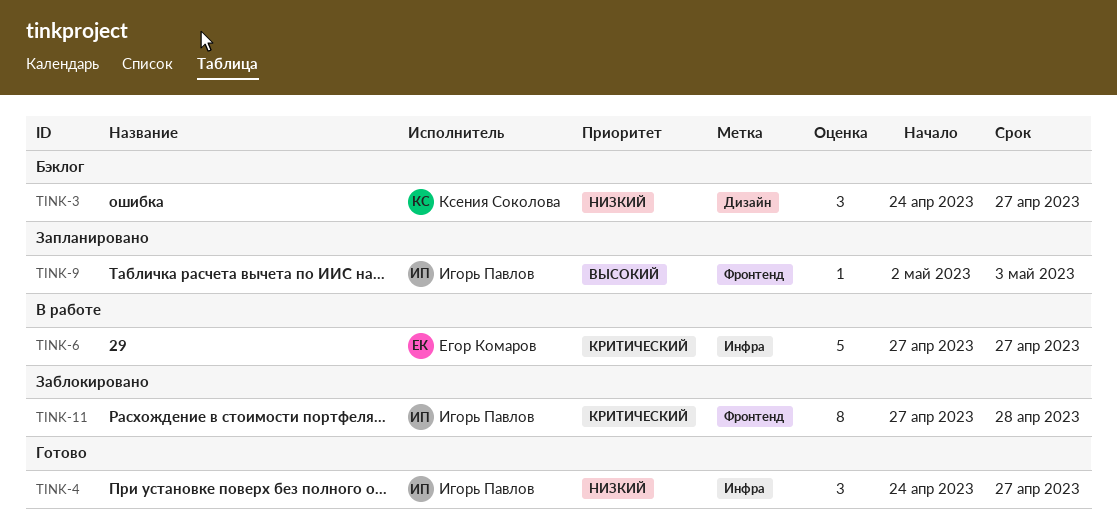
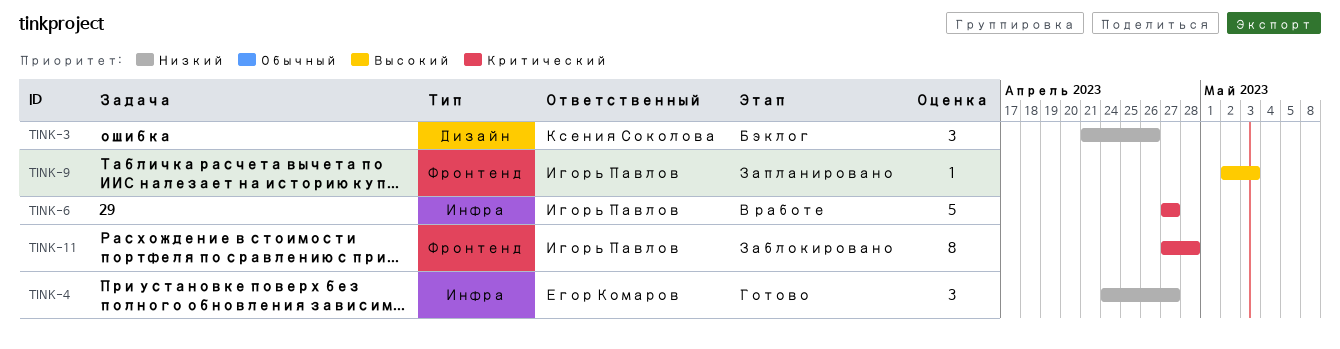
TINK-3, start: Apr 24 -> Apr 21
TINK-3, due: Apr 27 -> Apr 26
TINK-4, owner: Игорь Павлов -> Егор Комаров
TINK-6, owner: Егор Комаров -> Игорь Павлов

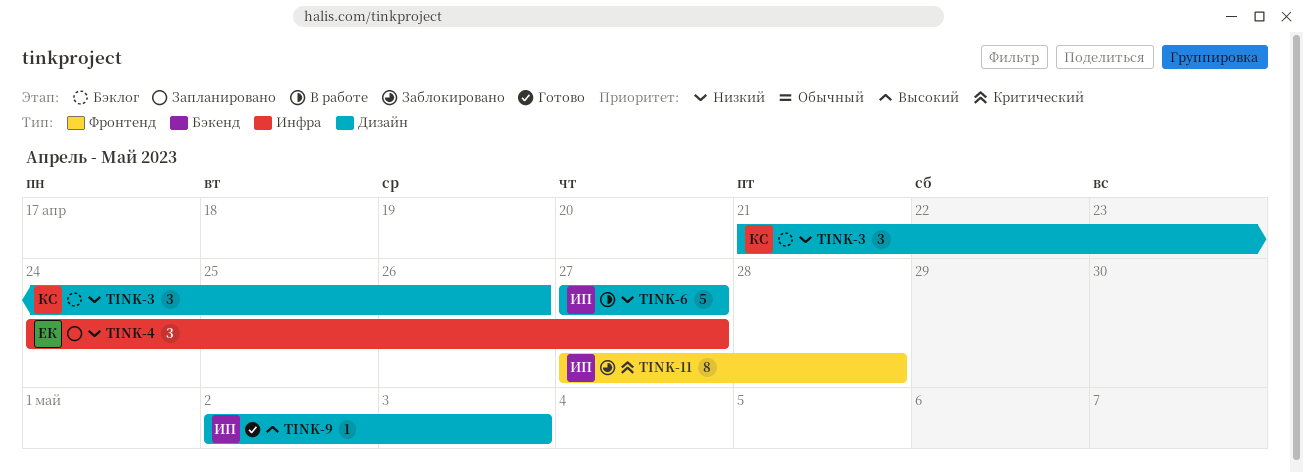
TINK-4, status: Готово -> Запланировано
TINK-6, priority: Критический -> Низкий
TINK-6, label: Инфра -> Дизайн
TINK-9, status: Запланировано -> Готово
TINK-9, label: Фронтенд -> Дизайн

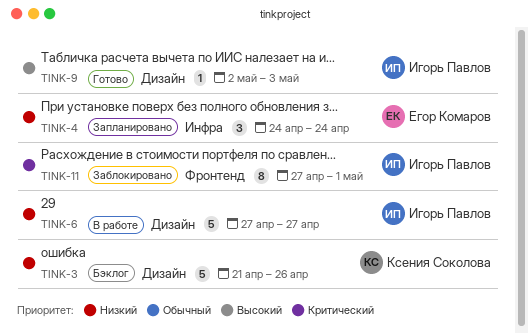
TINK-3, estimate: 3 -> 5
TINK-4, due: Apr 27 -> Apr 24
TINK-11, due: Apr 28 -> May 1

